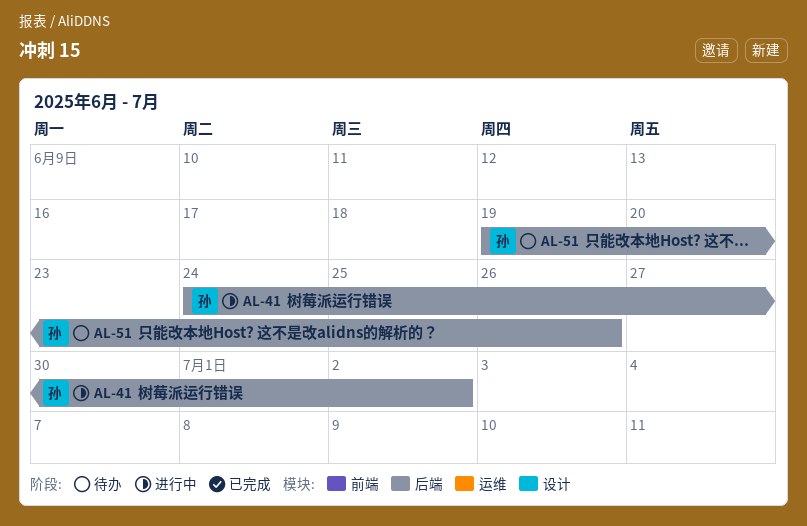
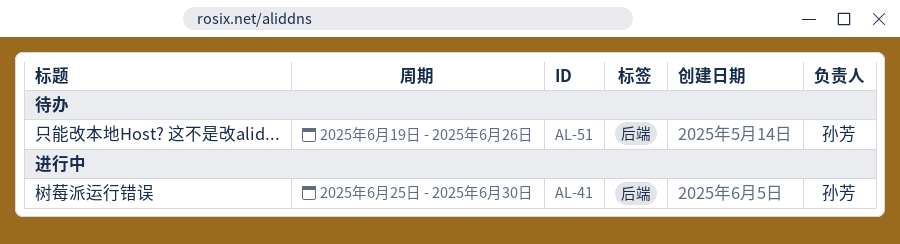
AL-41, start: Jun 24 -> Jun 25
AL-41, due: Jul 2 -> Jun 30

